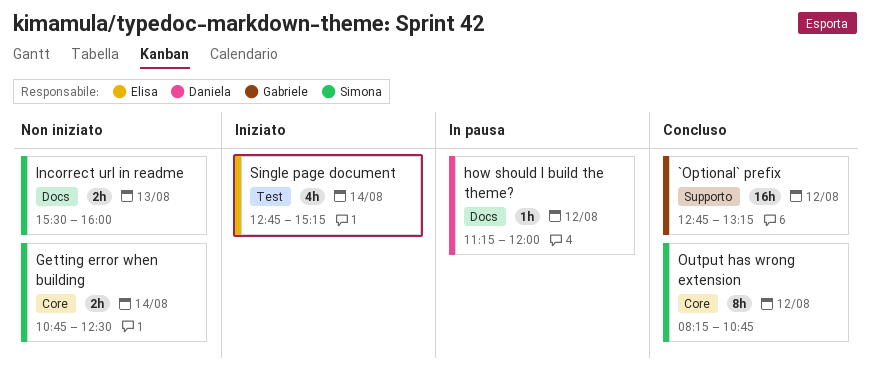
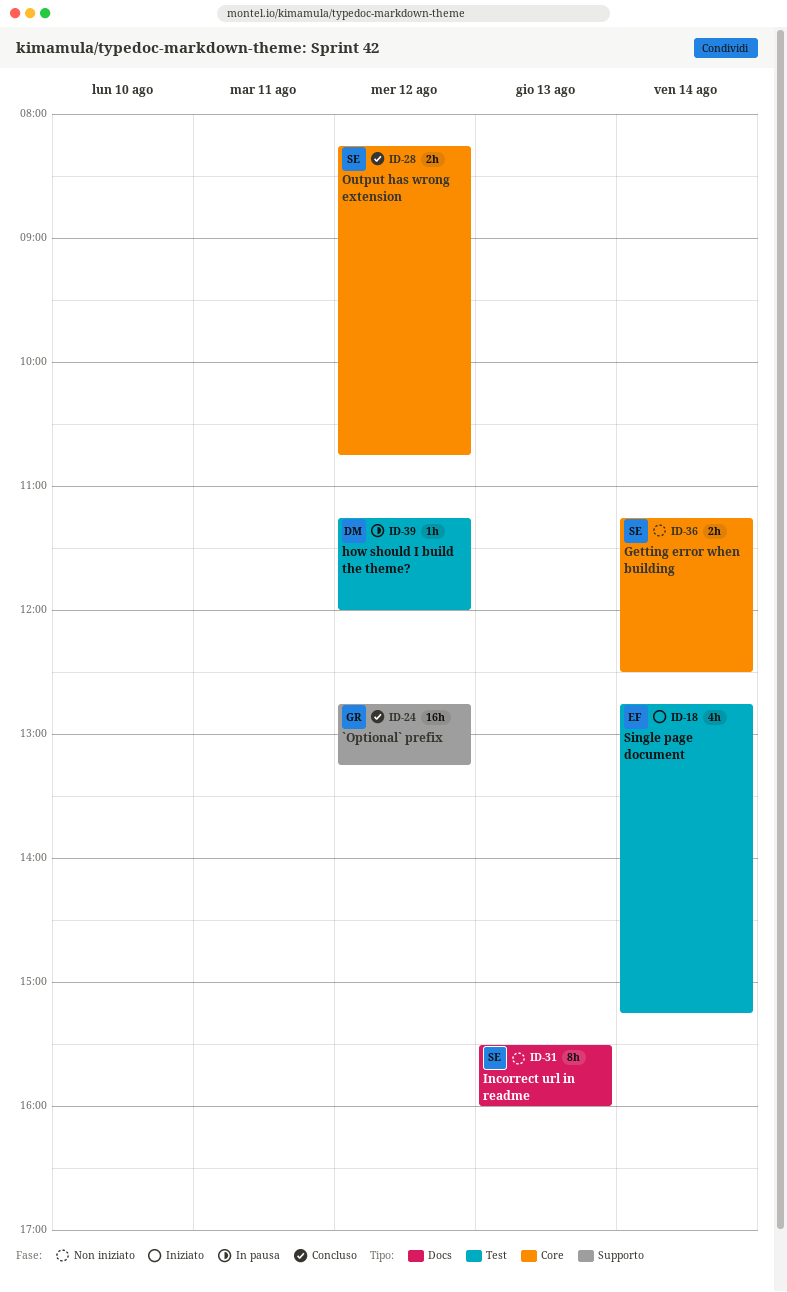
Getting error when building, begins: 10:45 -> 11:15
how should I build the theme?, label: Docs -> Test
Incorrect url in readme, estimate: 2h -> 8h
Output has wrong extension, estimate: 8h -> 2h

